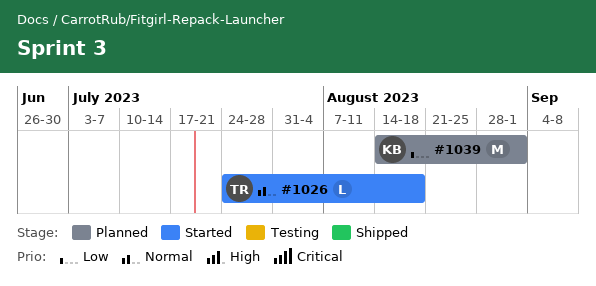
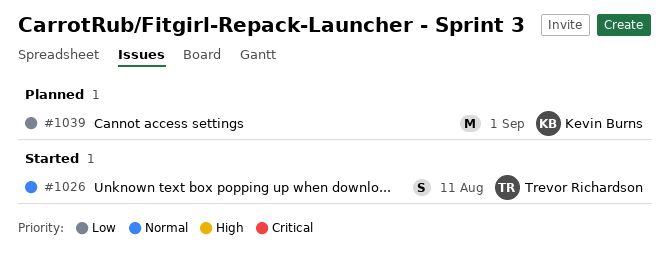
#1026, estimate: L -> S
#1026, due: Aug 18 -> Aug 11

